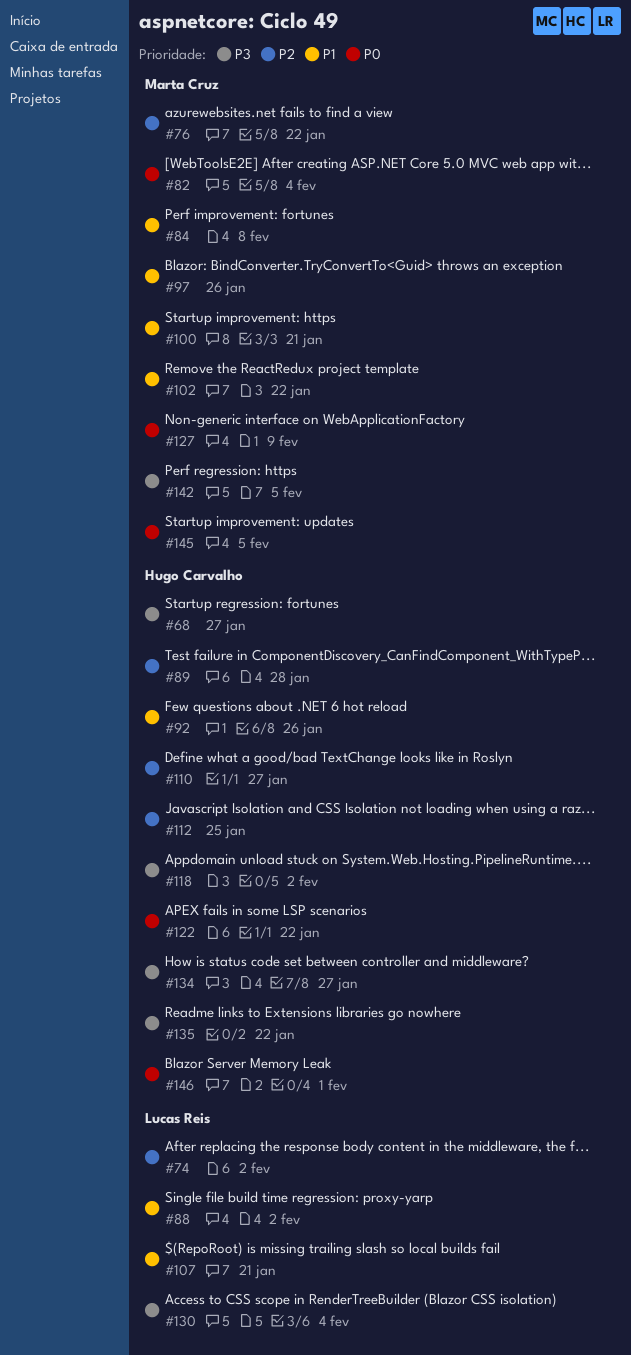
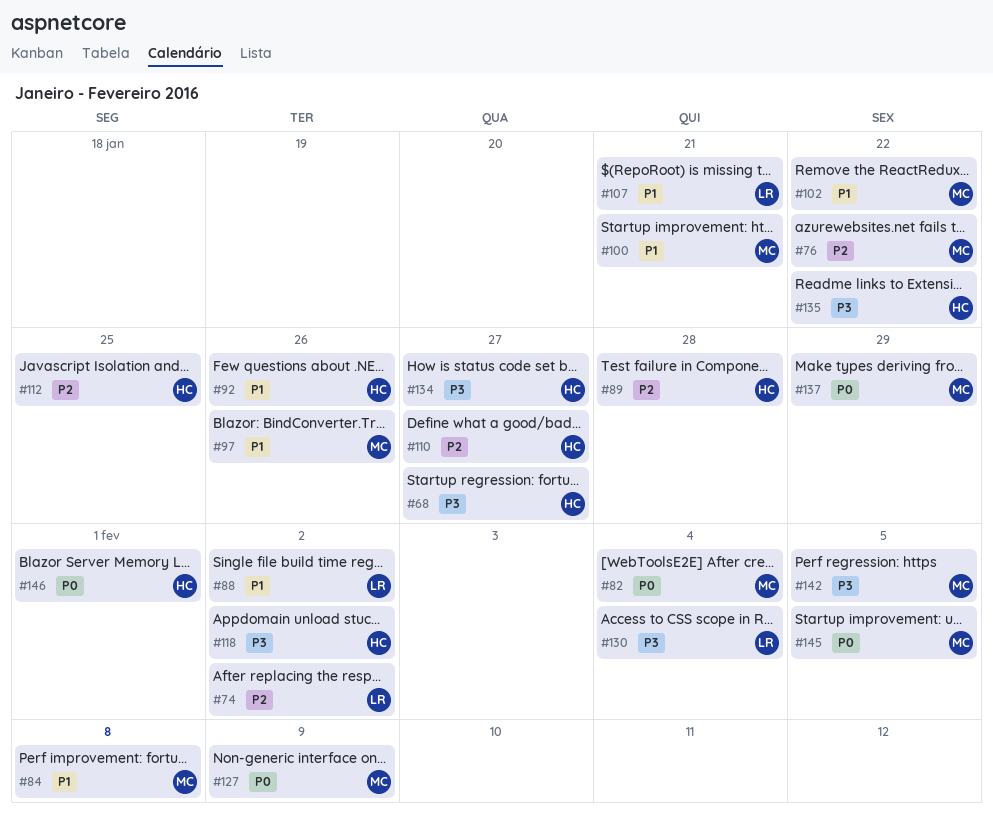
#122: present -> none
#137: none -> present

